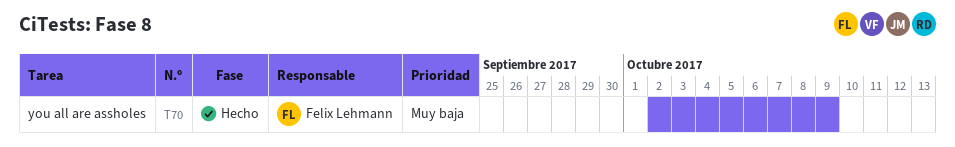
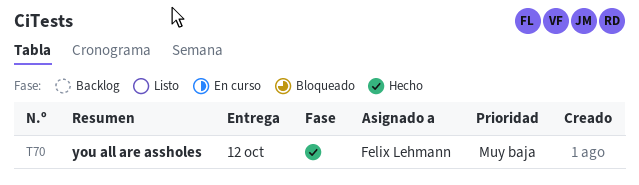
T70, due: Oct 9 -> Oct 12

